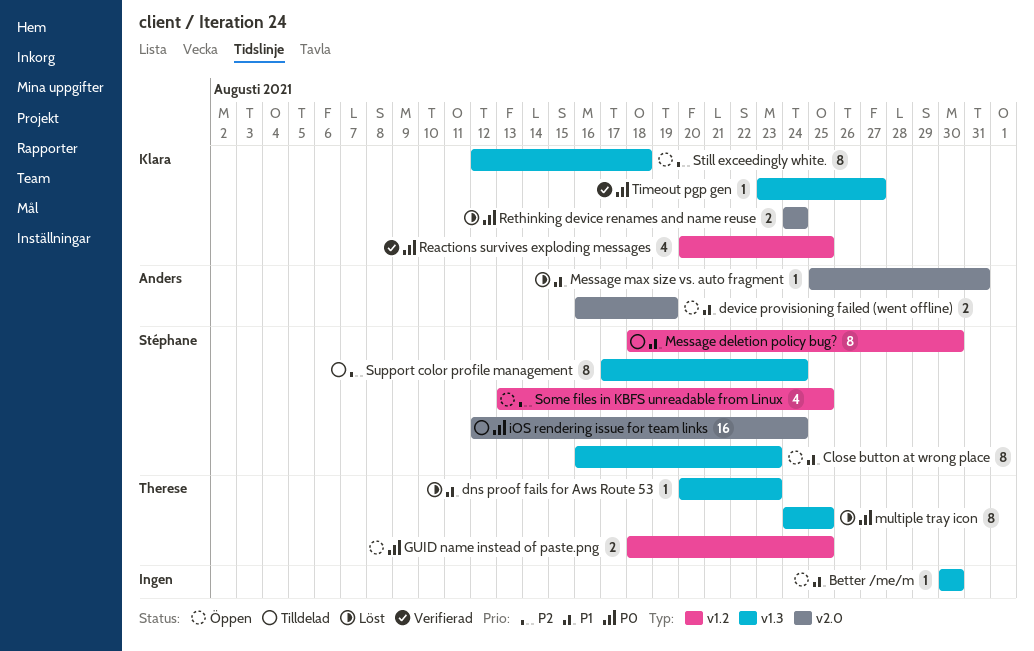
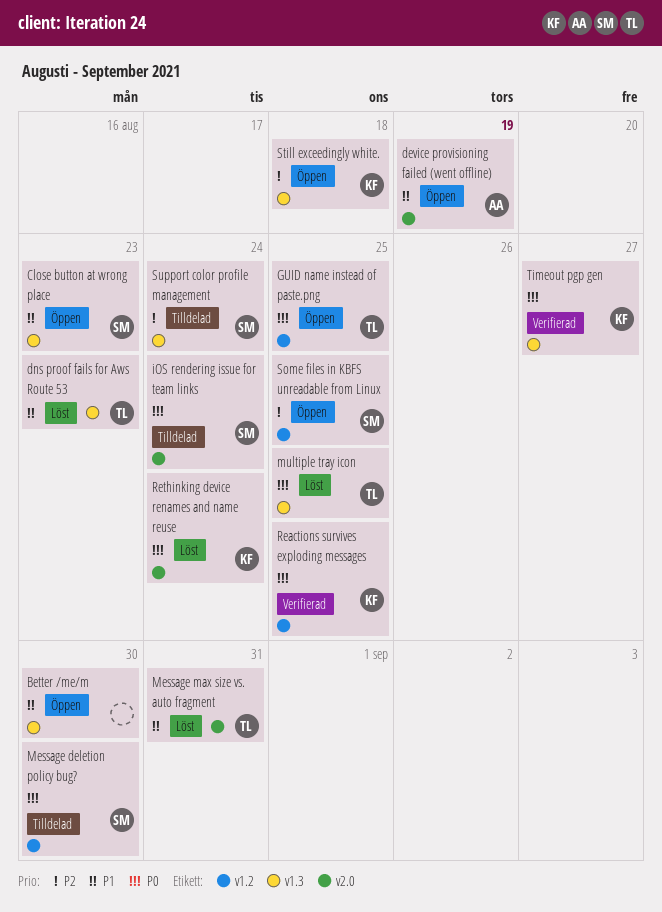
Message deletion policy bug?, priority: P1 -> P0
Message max size vs. auto fragment, owner: Anders -> Therese

